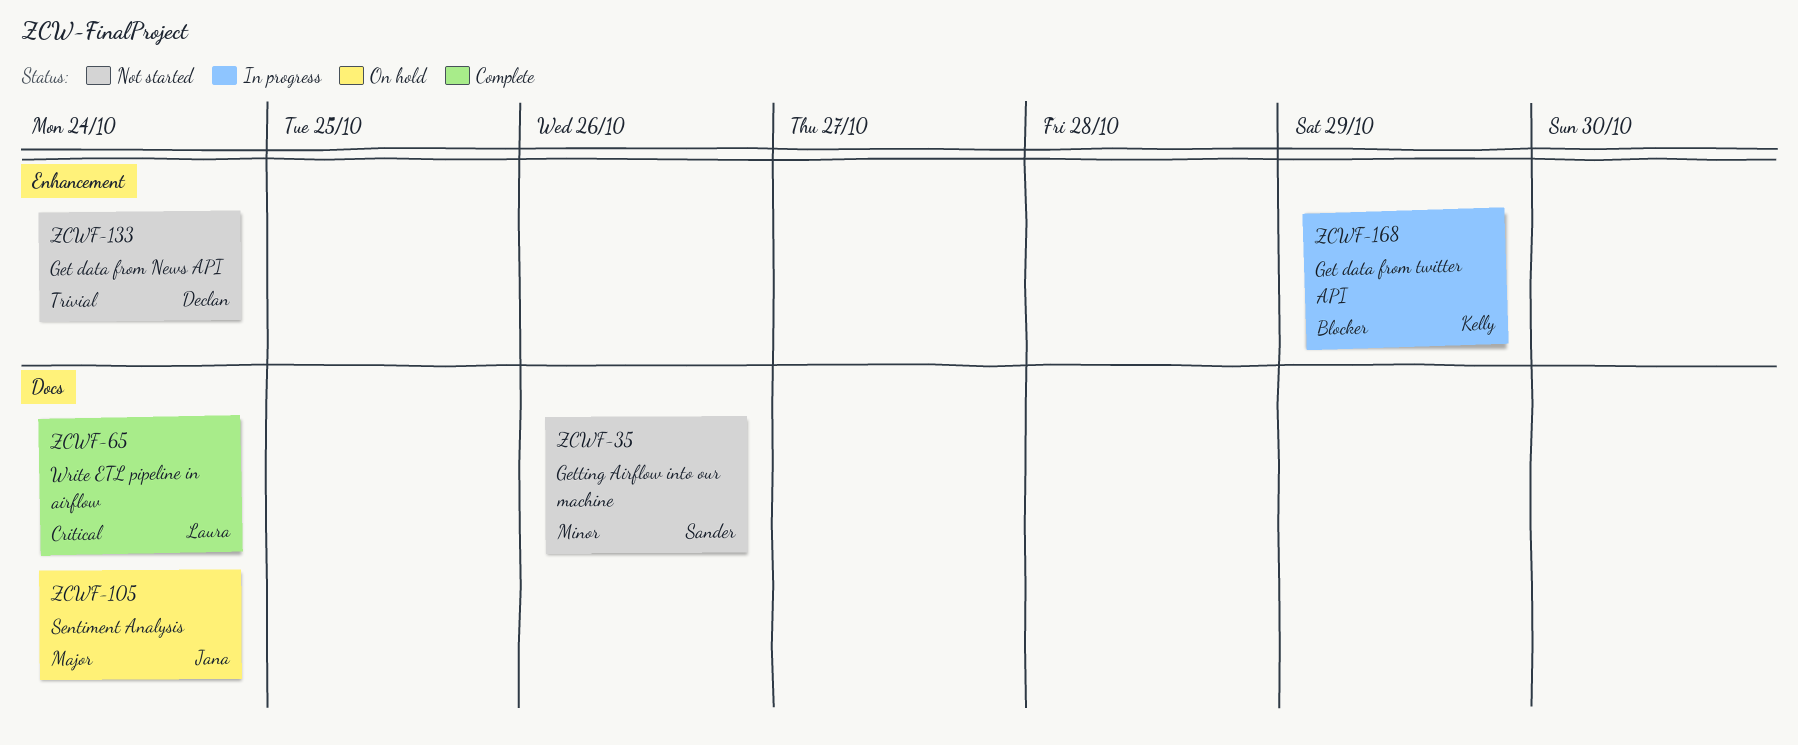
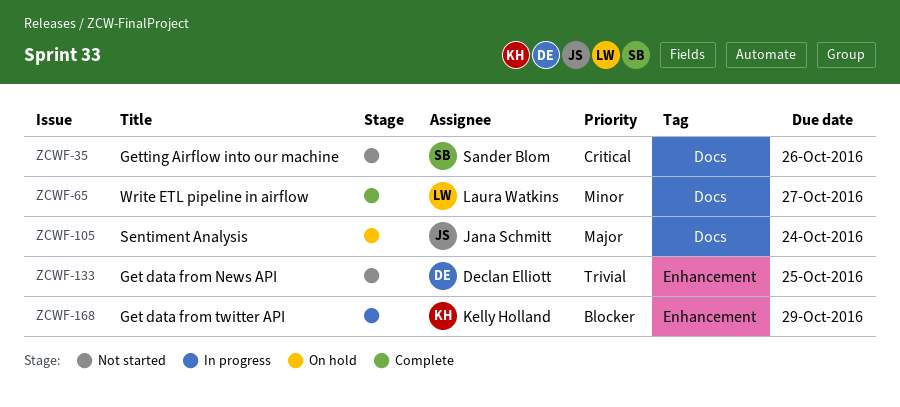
ZCWF-35, priority: Minor -> Critical
ZCWF-65, priority: Critical -> Minor
ZCWF-65, due: Oct 24 -> Oct 27
ZCWF-133, due: Oct 24 -> Oct 25

